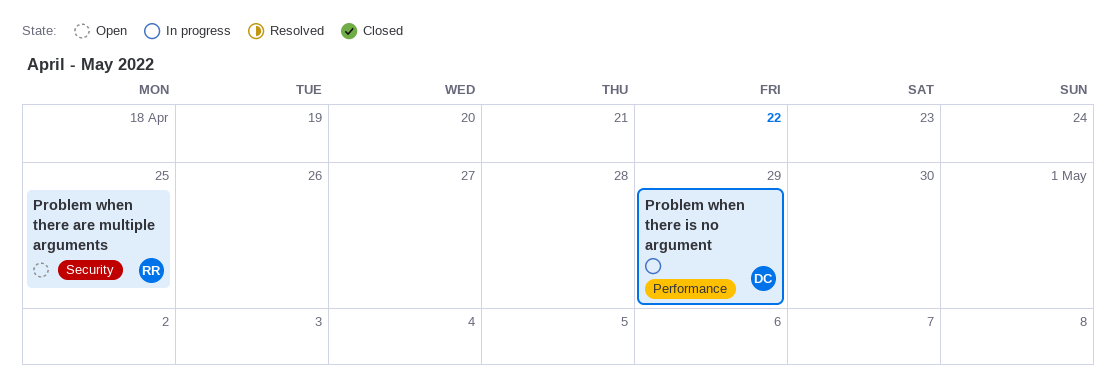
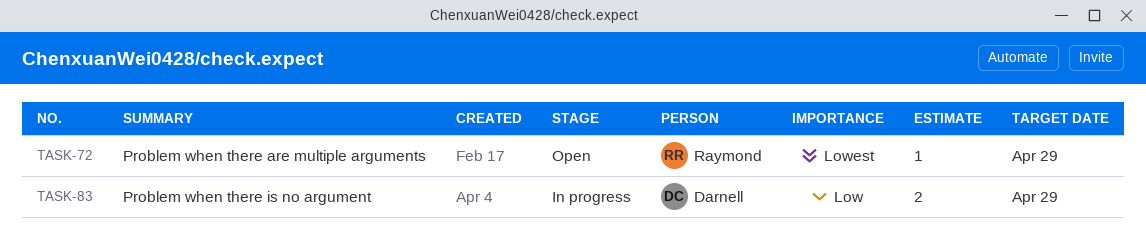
Problem when there are multiple arguments, due: Apr 25 -> Apr 29

